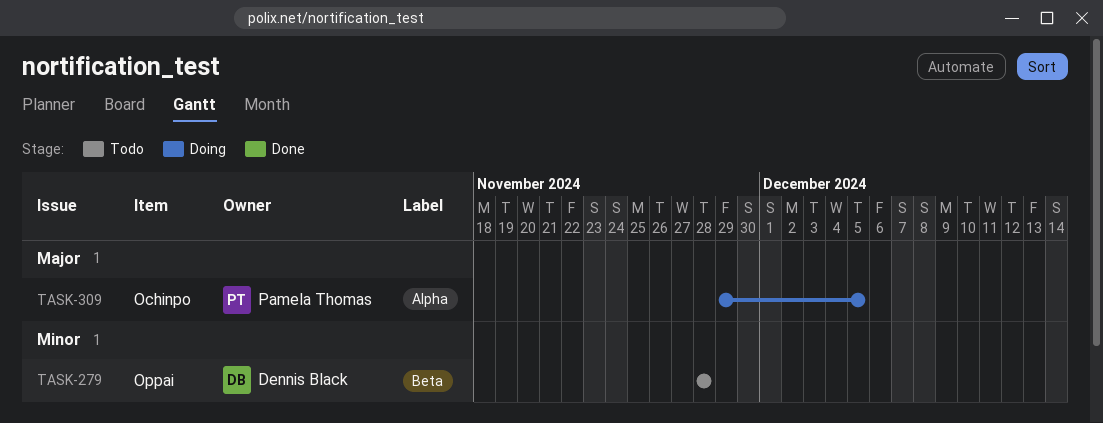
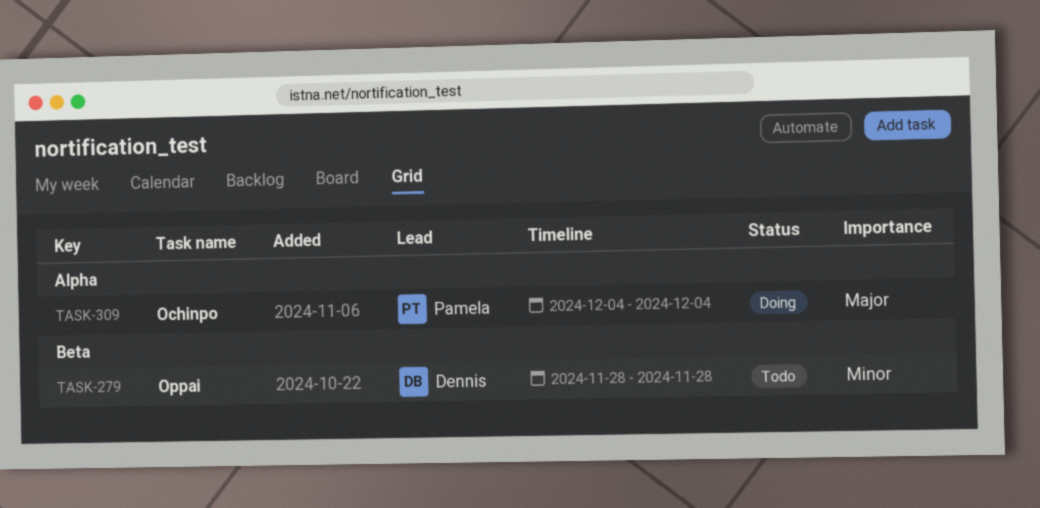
TASK-309, start: Nov 29 -> Dec 4
TASK-309, due: Dec 5 -> Dec 4

